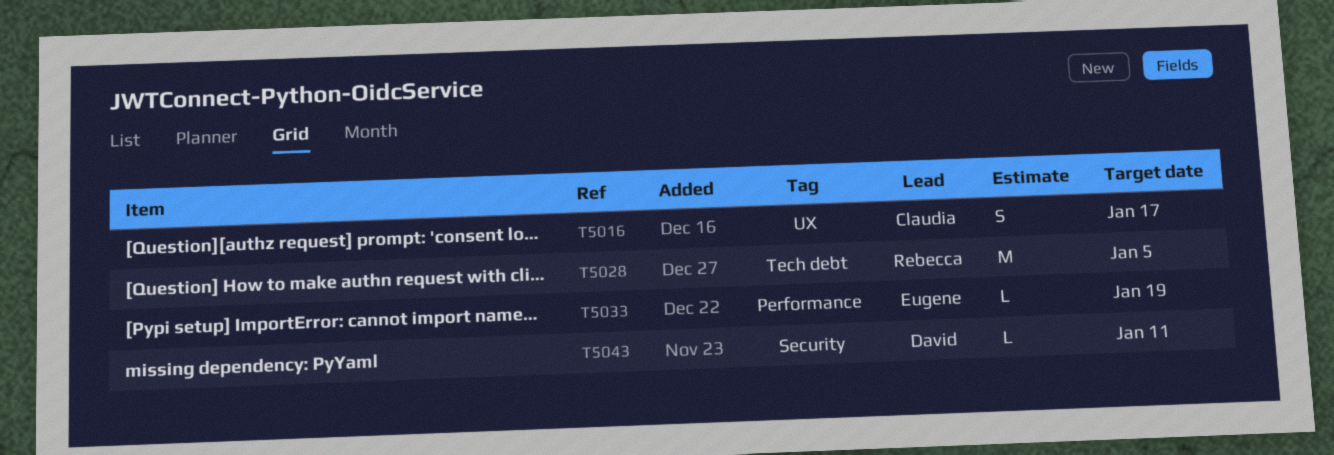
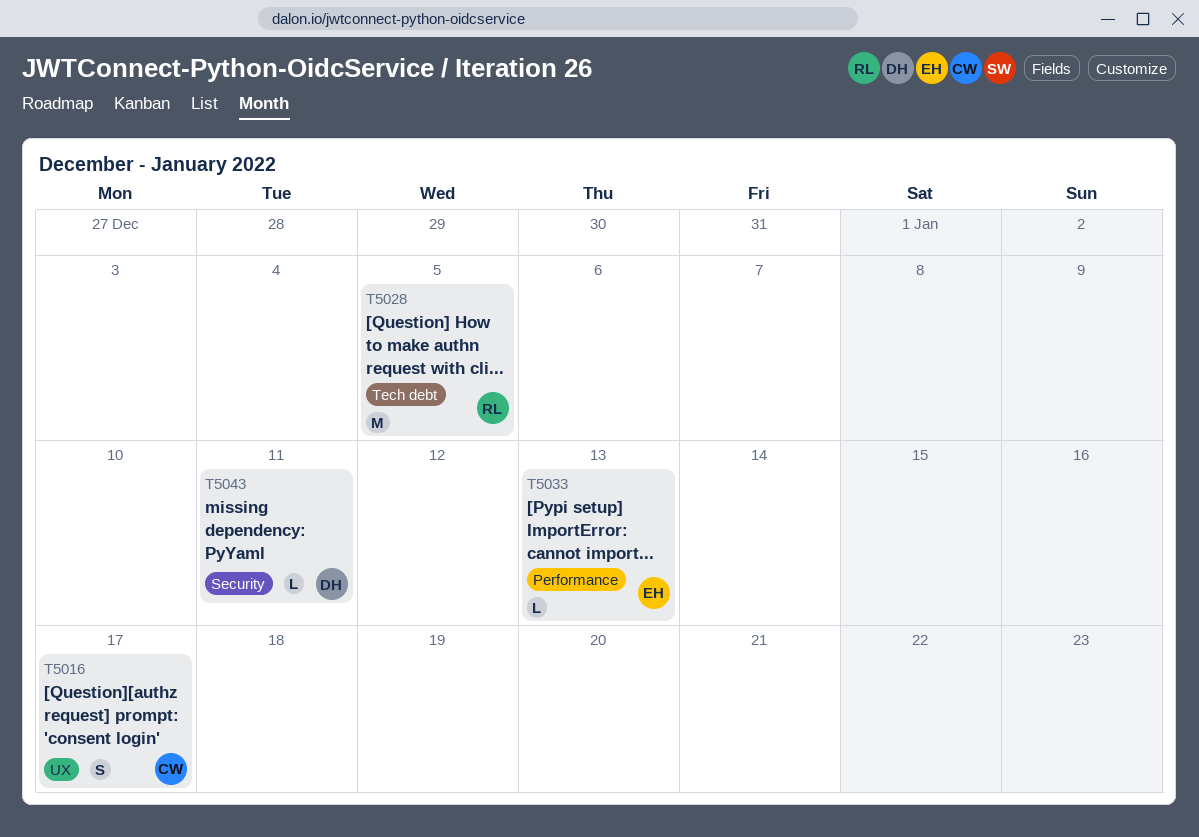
T5033, due: Jan 19 -> Jan 13

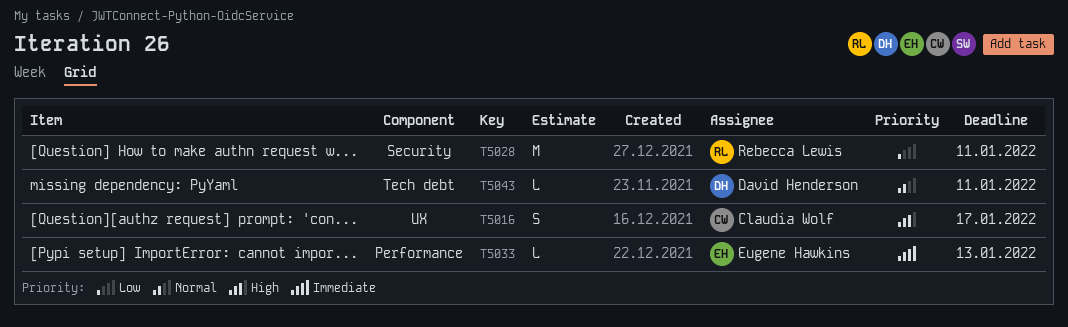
T5028, label: Tech debt -> Security
T5028, due: Jan 5 -> Jan 11
T5043, label: Security -> Tech debt

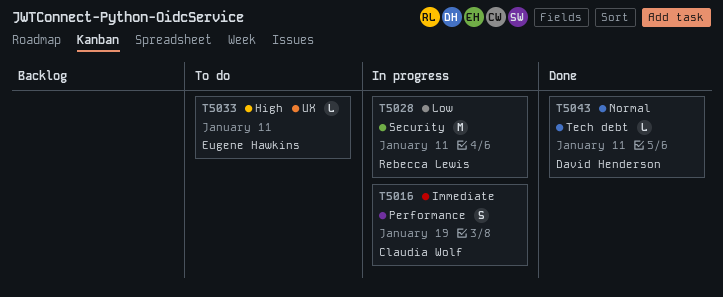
T5016, priority: High -> Immediate
T5016, label: UX -> Performance
T5016, due: Jan 17 -> Jan 19
T5033, priority: Immediate -> High
T5033, label: Performance -> UX
T5033, due: Jan 13 -> Jan 11

